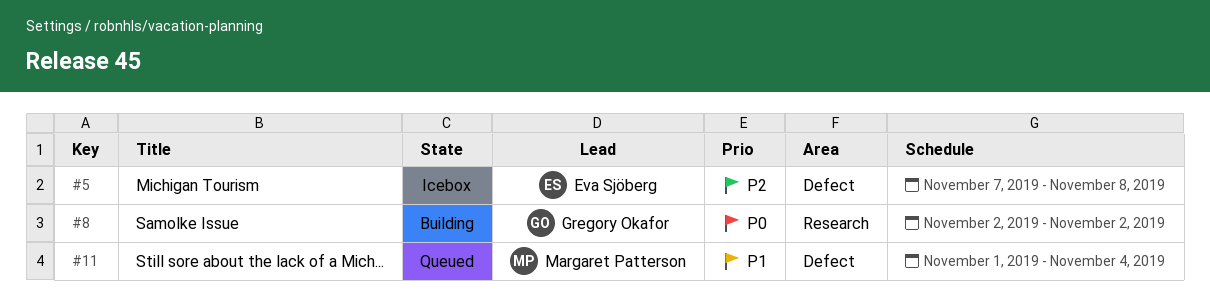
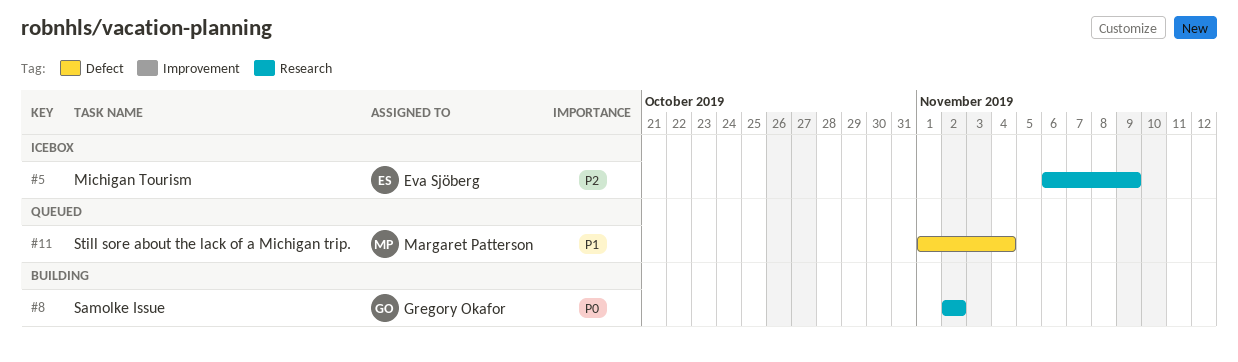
#5, label: Defect -> Research
#5, start: Nov 7 -> Nov 6
#5, due: Nov 8 -> Nov 9

